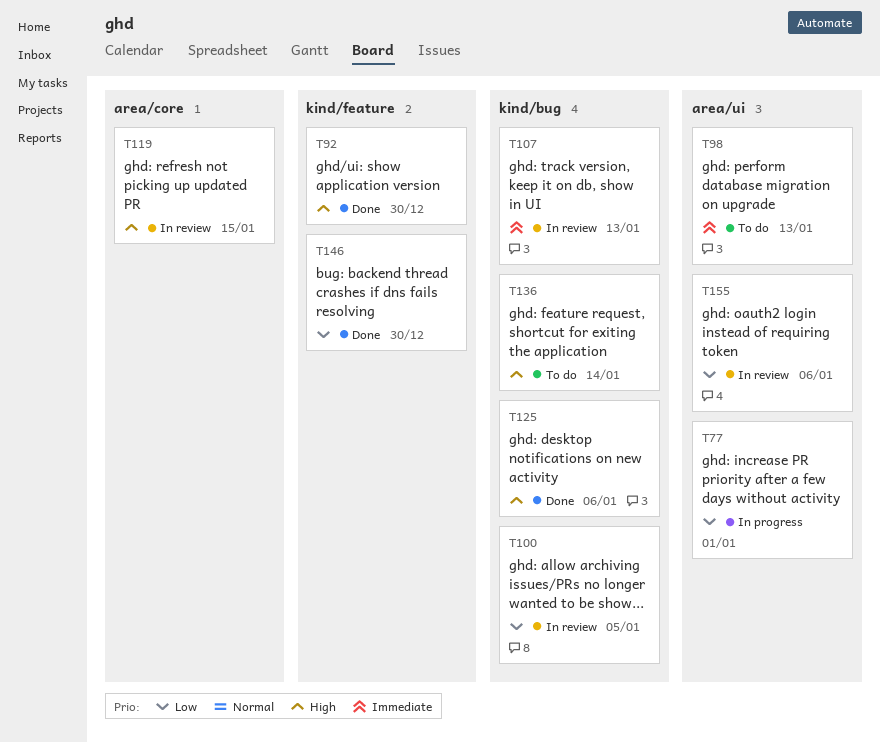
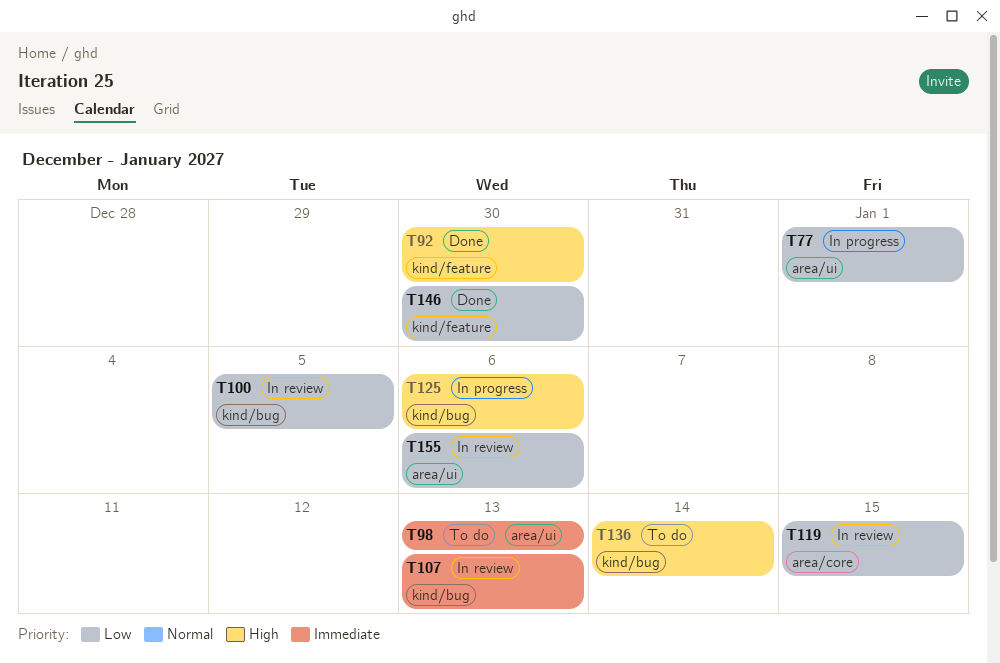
T119, priority: High -> Low
T125, status: Done -> In progress

